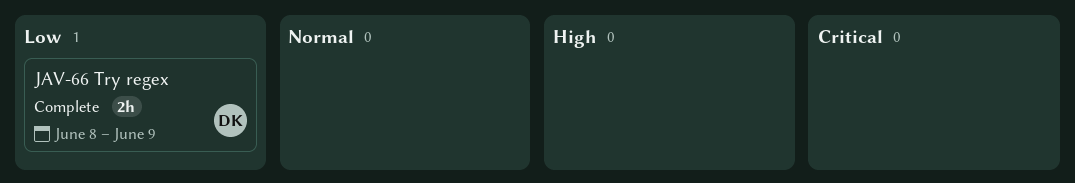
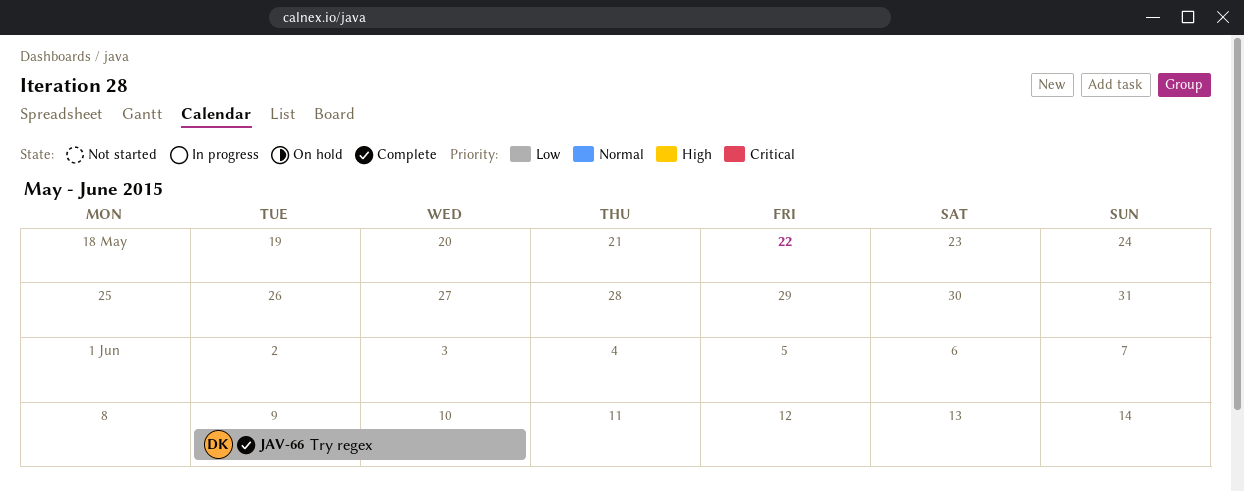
JAV-66, start: Jun 8 -> Jun 9
JAV-66, due: Jun 9 -> Jun 10

